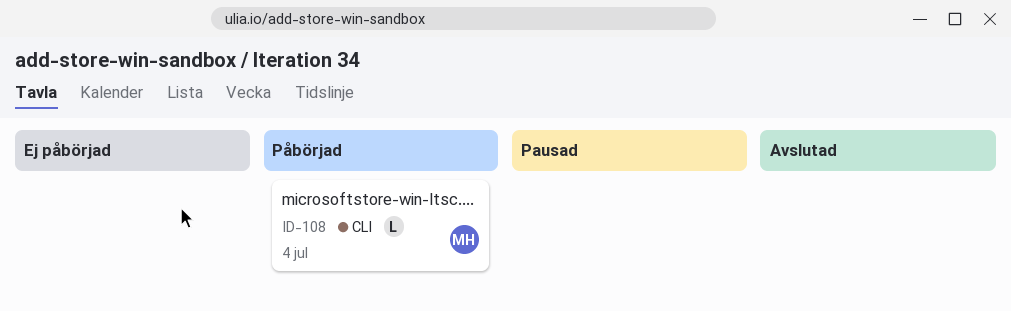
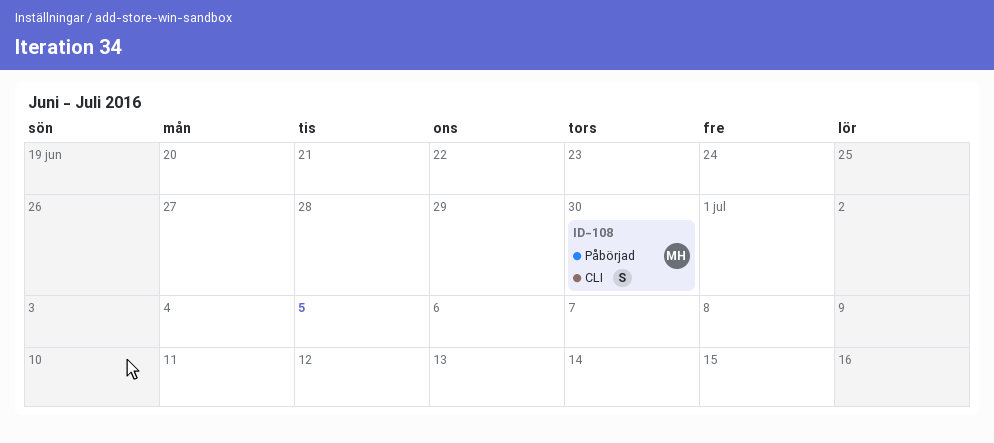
ID-108, estimate: L -> S
ID-108, due: Jul 4 -> Jun 30

